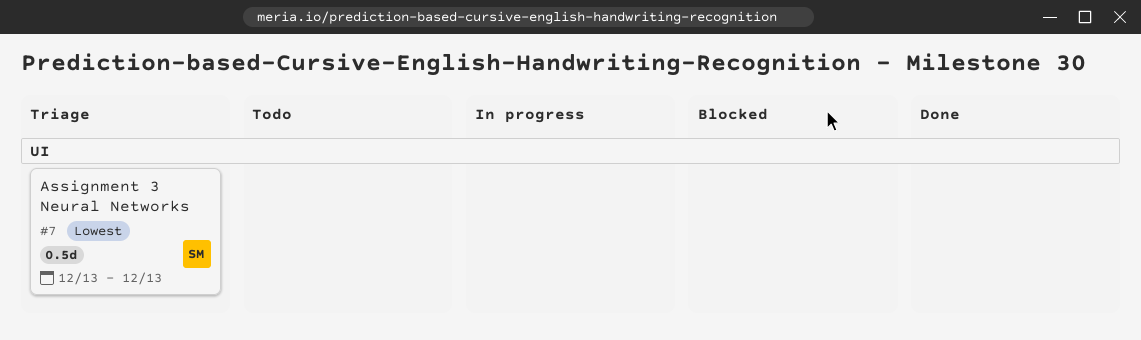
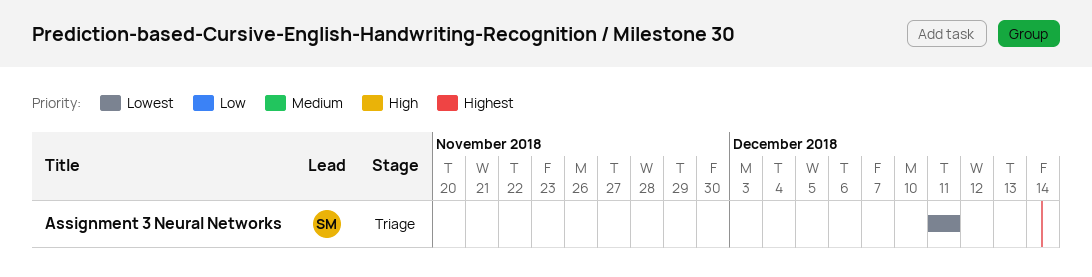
Assignment 3 Neural Networks, start: Dec 13 -> Dec 11
Assignment 3 Neural Networks, due: Dec 13 -> Dec 11

